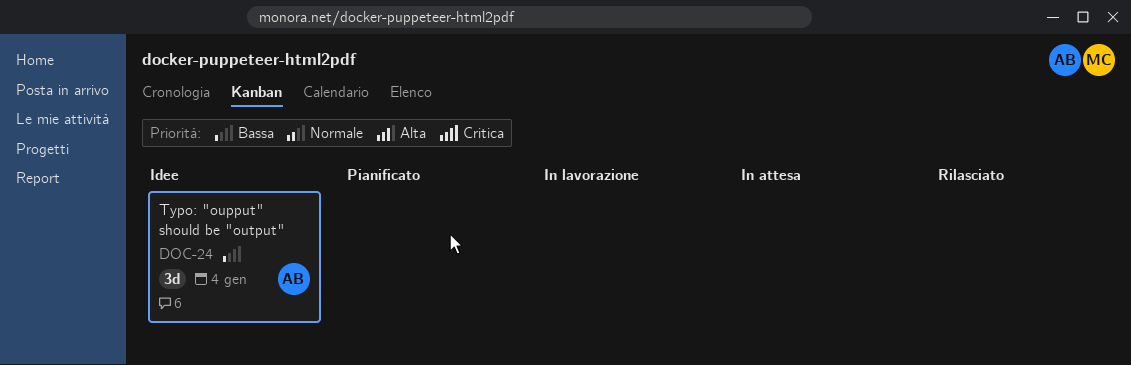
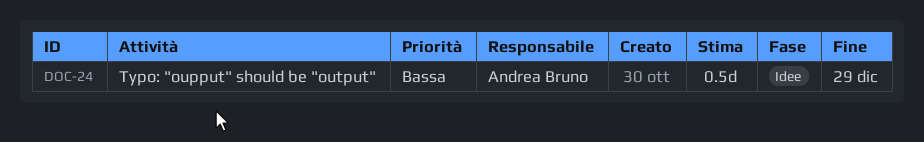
DOC-24, estimate: 3d -> 0.5d
DOC-24, due: Jan 4 -> Dec 29

